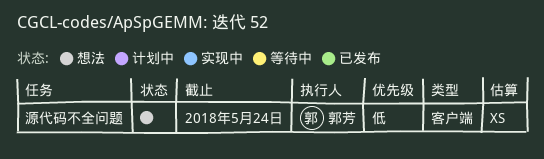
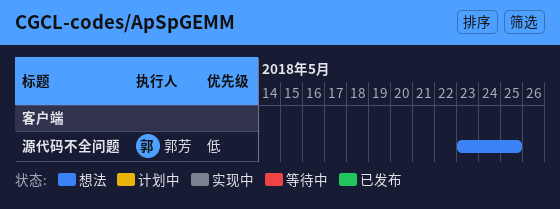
源代码不全问题, due: May 24 -> May 25

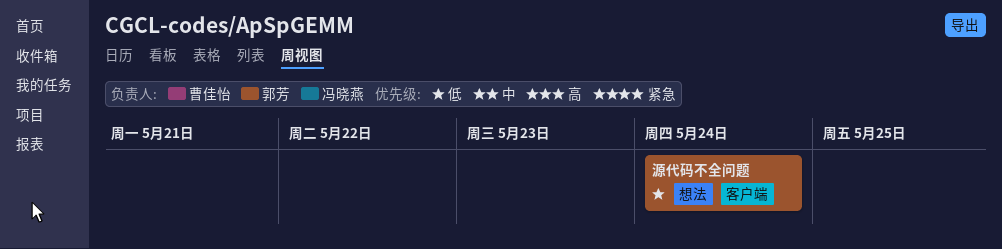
源代码不全问题, due: May 25 -> May 24

